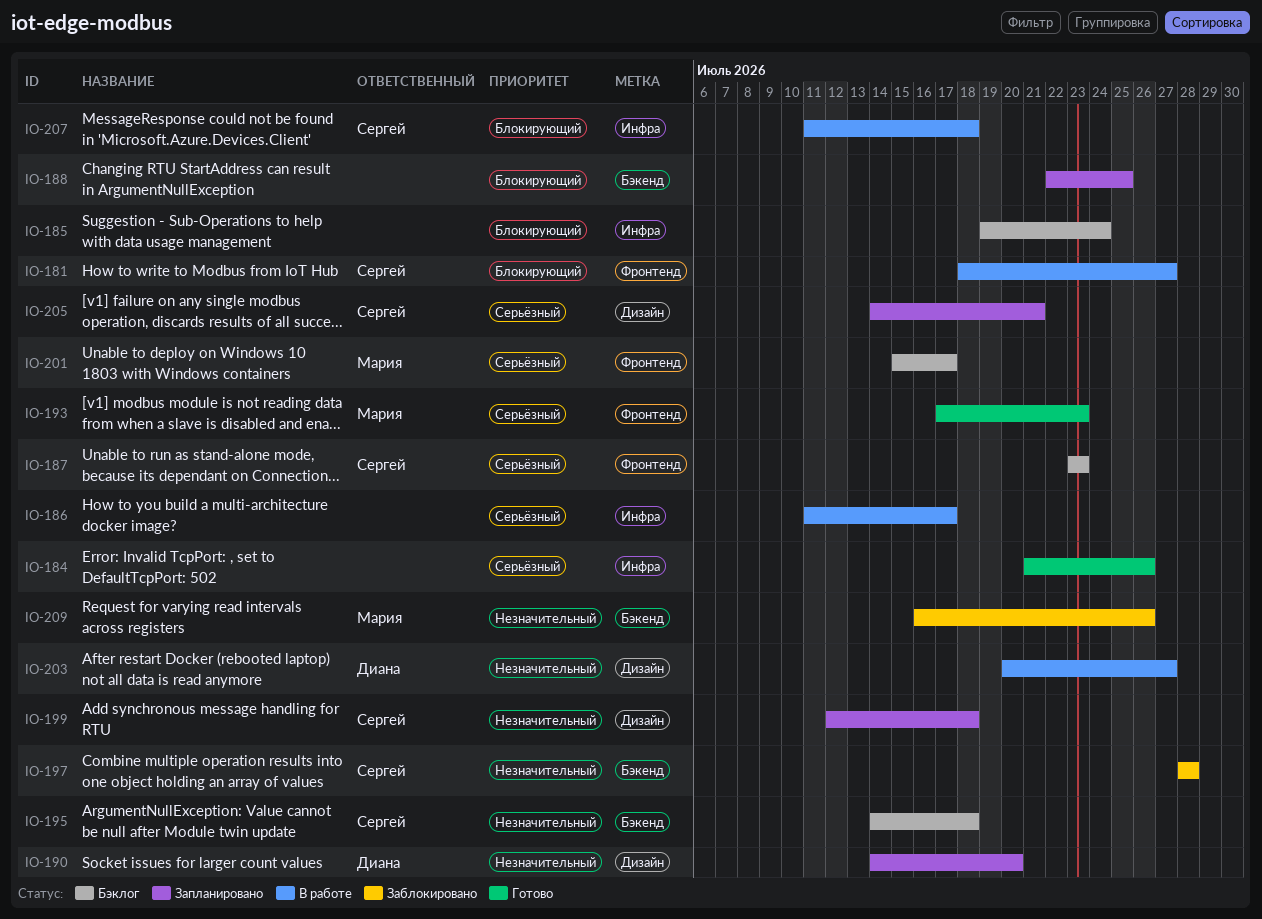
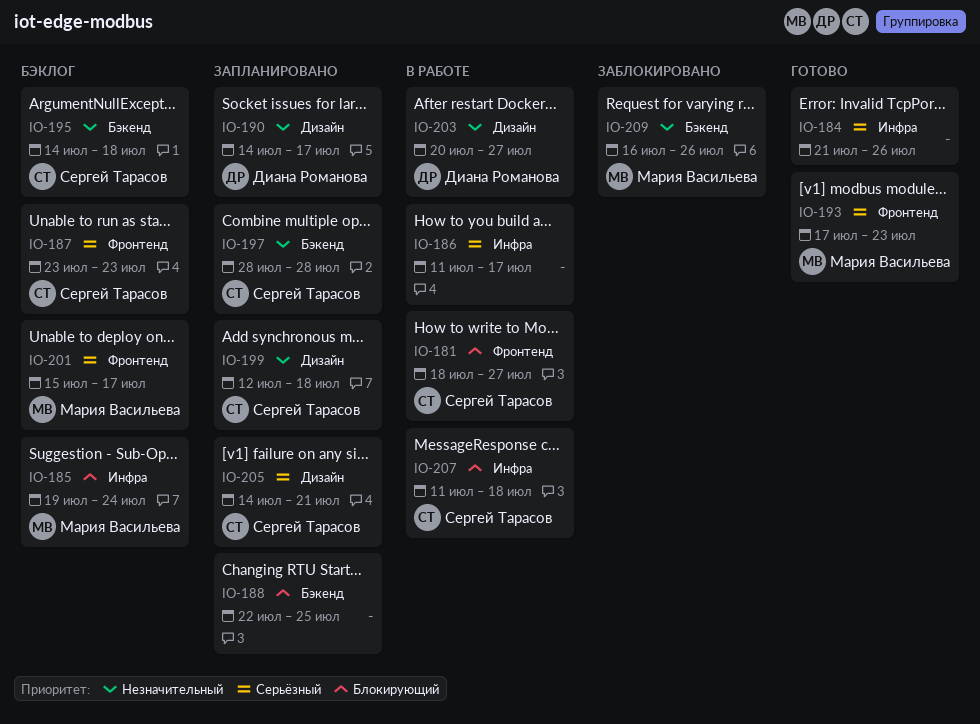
IO-185, owner: none -> Мария Васильева
IO-190, due: Jul 20 -> Jul 17
IO-197, status: Заблокировано -> Запланировано

